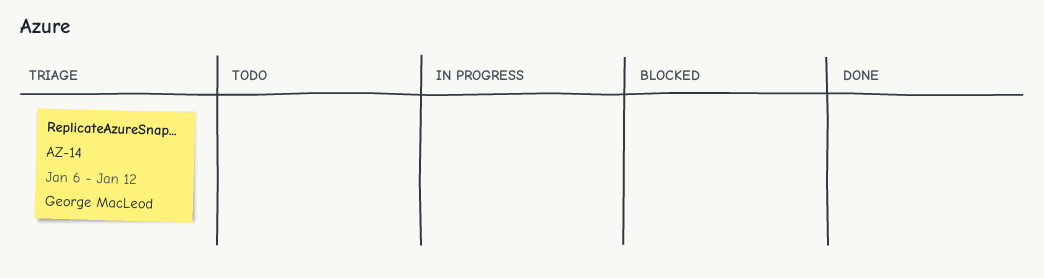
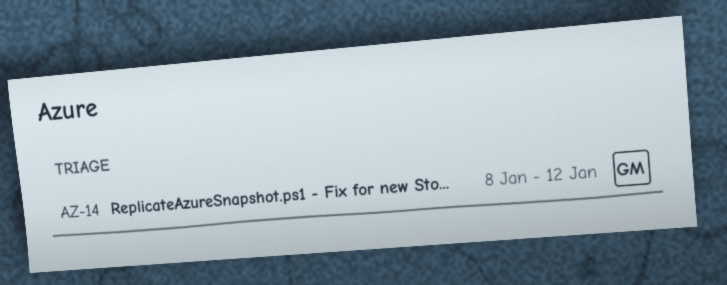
AZ-14, start: Jan 6 -> Jan 8

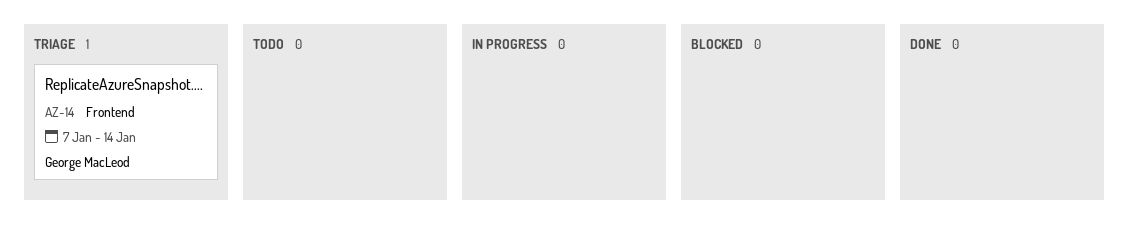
AZ-14, start: Jan 8 -> Jan 7
AZ-14, due: Jan 12 -> Jan 14

